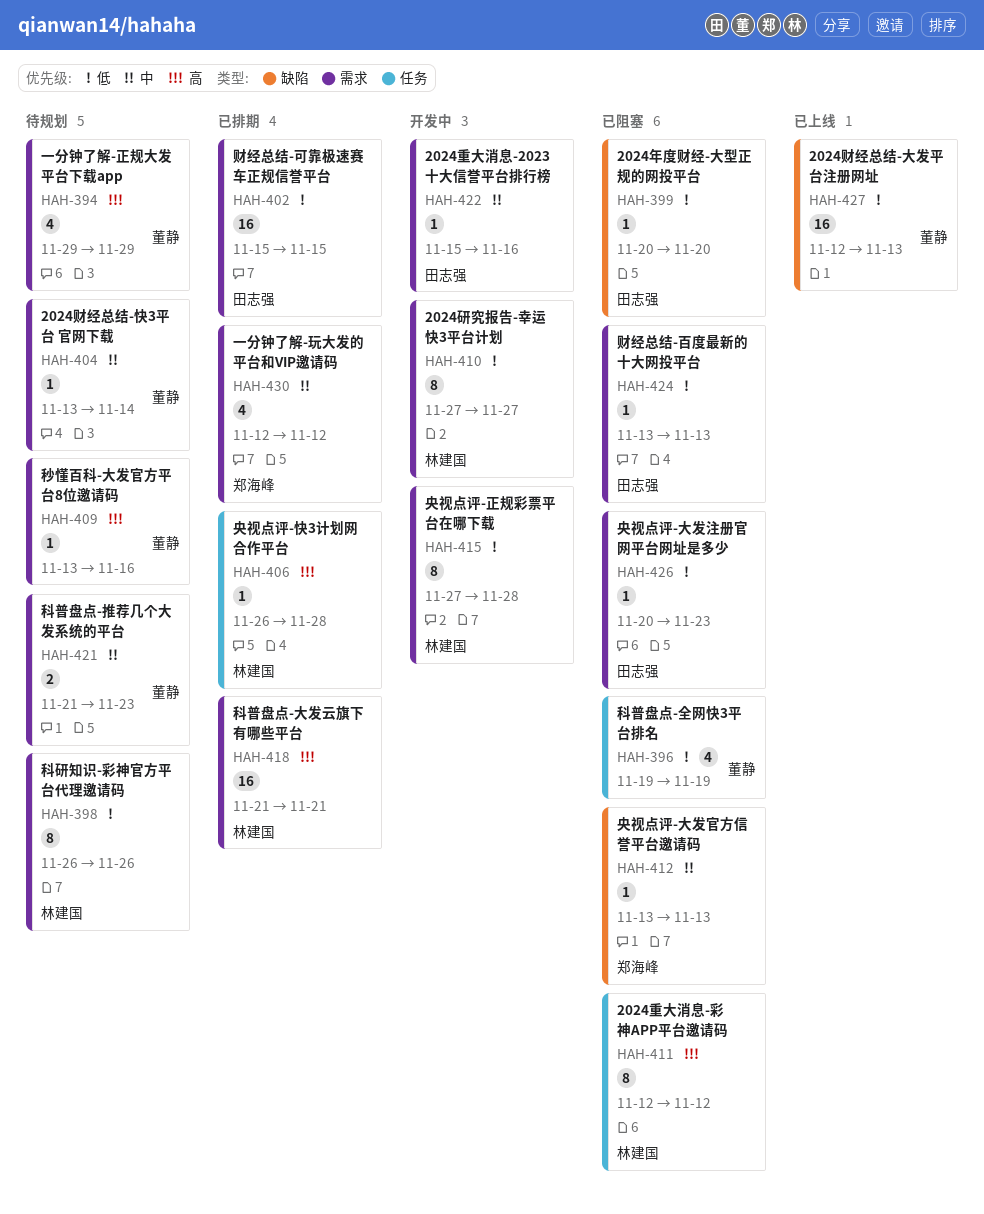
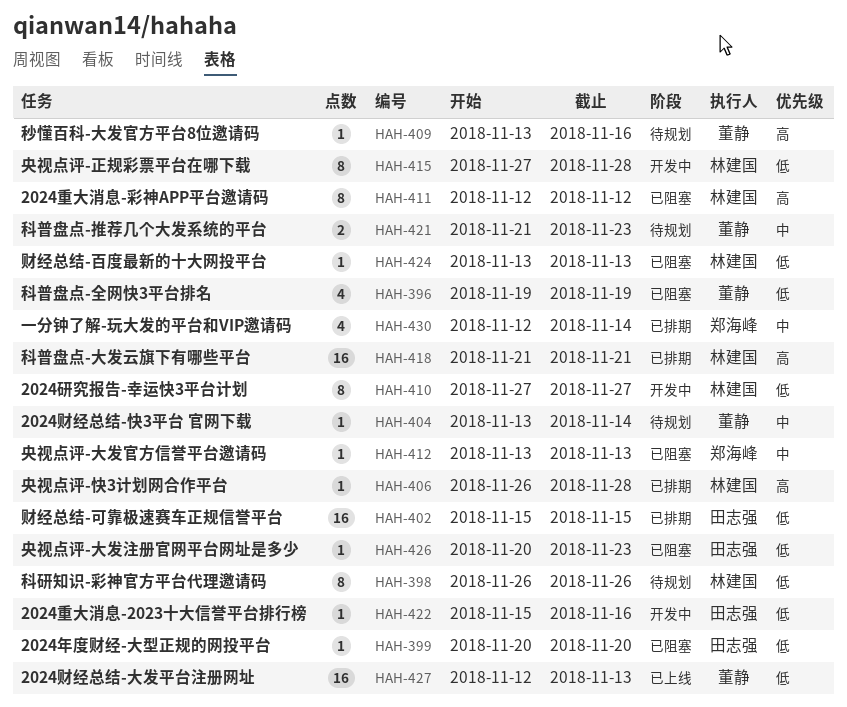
HAH-394: present -> none
HAH-422, priority: 中 -> 低
HAH-424, owner: 田志强 -> 林建国
HAH-430, due: Nov 12 -> Nov 14

